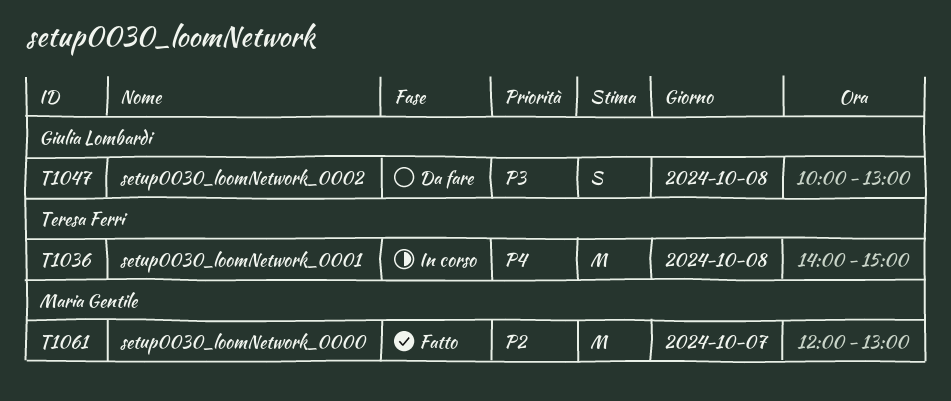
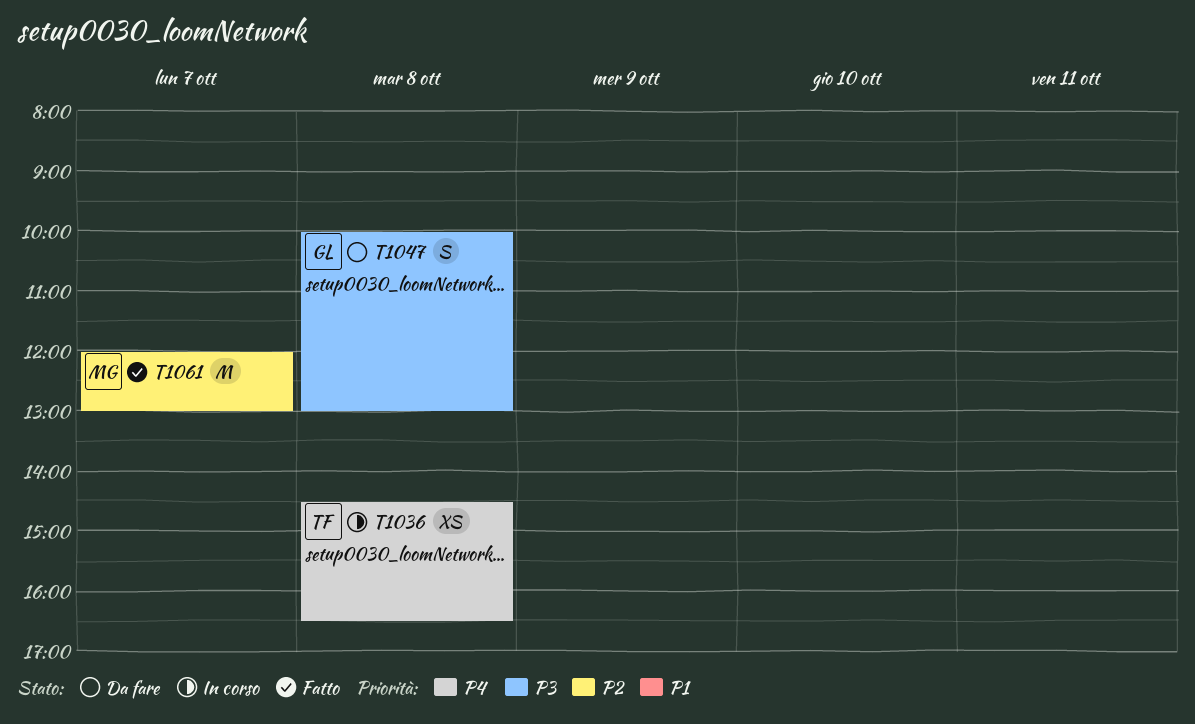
T1036, estimate: M -> XS
T1036, begins: 14:00 -> 14:30
T1036, ends: 15:00 -> 16:30

